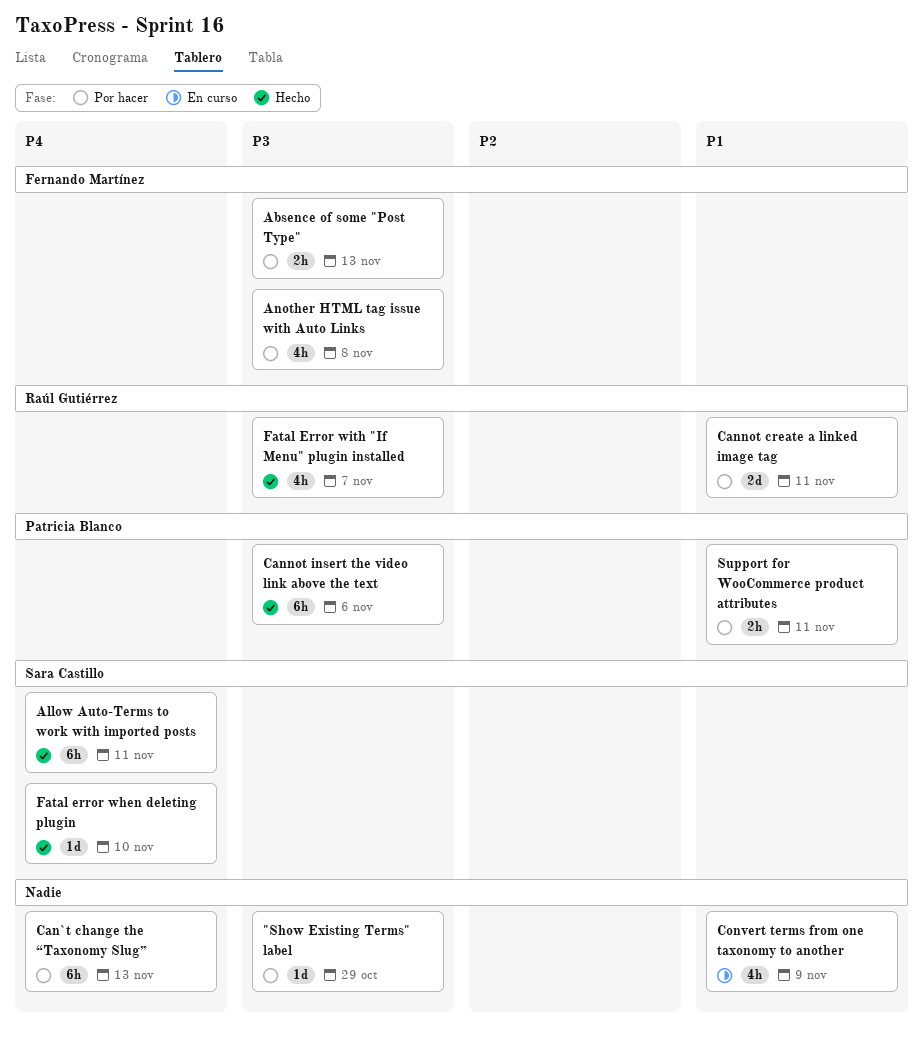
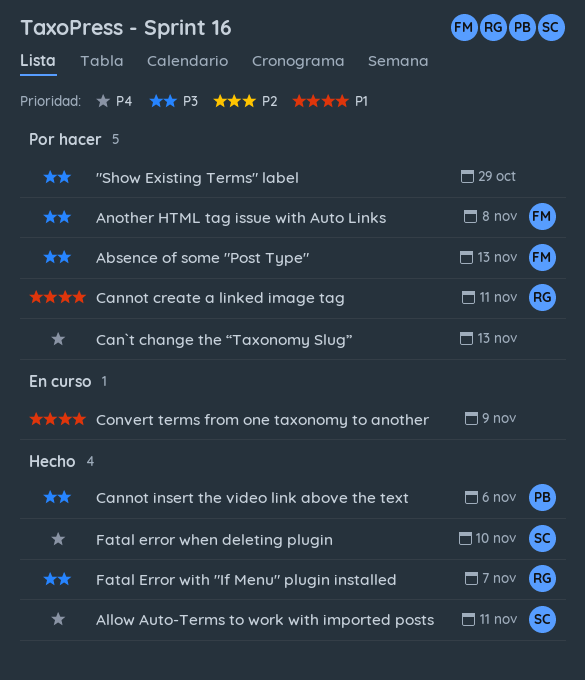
Support for WooCommerce product attributes: present -> none

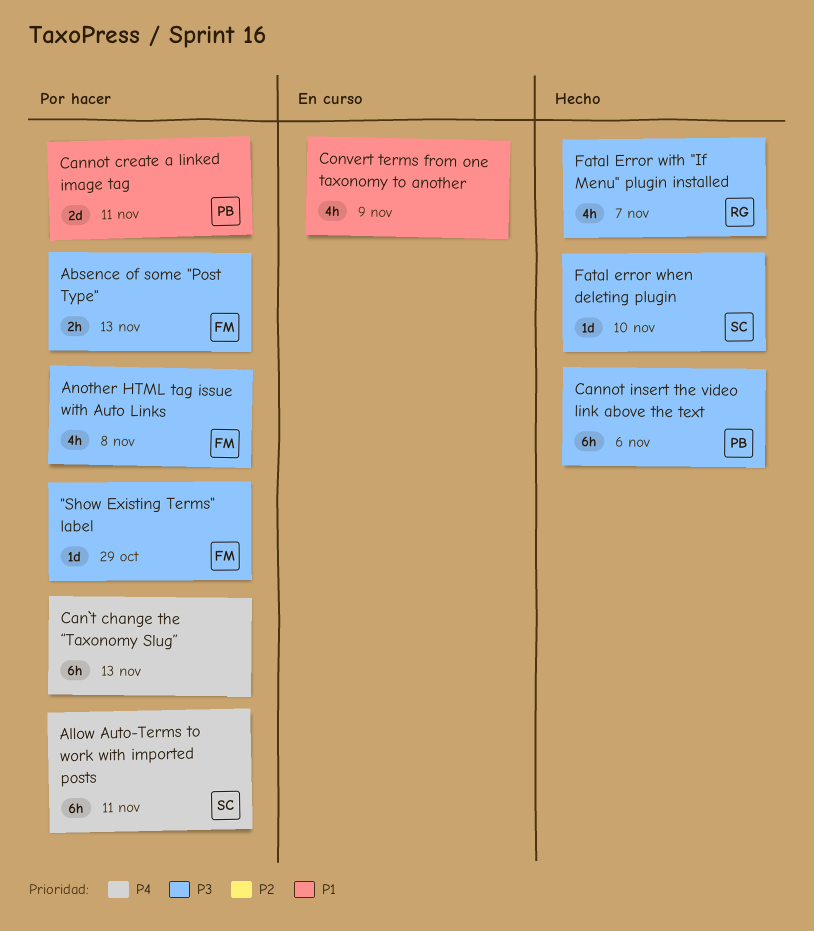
"Show Existing Terms" label, owner: none -> FM
Allow Auto-Terms to work with imported posts, status: Hecho -> Por hacer
Cannot create a linked image tag, owner: RG -> PB
Fatal error when deleting plugin, priority: P4 -> P3

